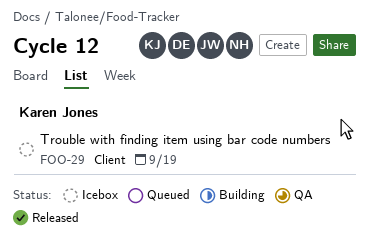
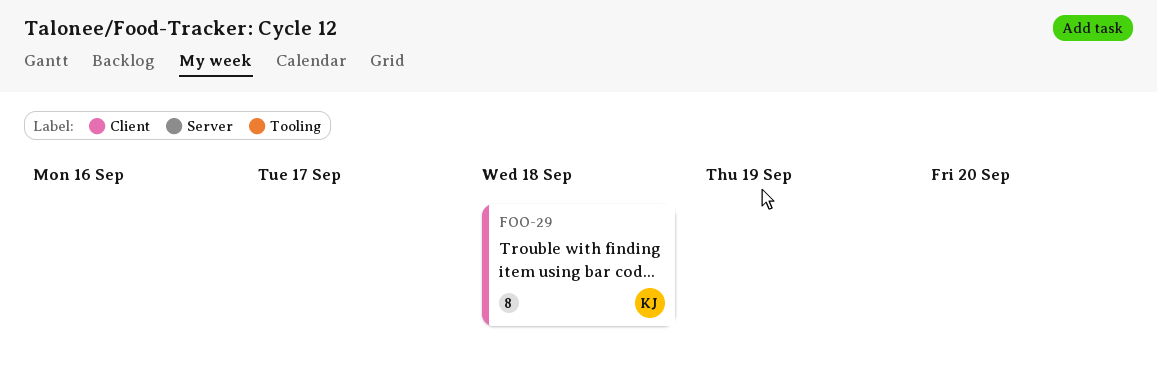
FOO-29, due: Sep 19 -> Sep 18

